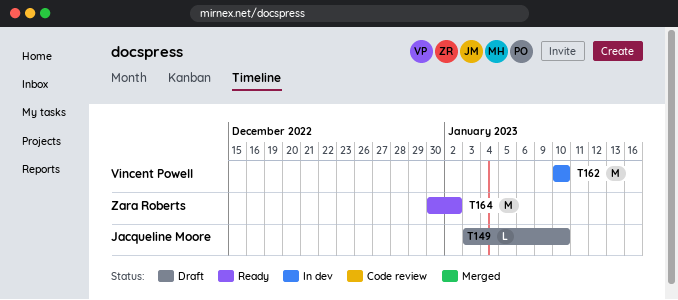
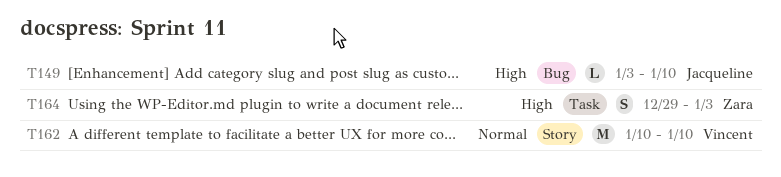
T164, estimate: M -> S
T164, start: Dec 30 -> Dec 29
T164, due: Jan 2 -> Jan 3

